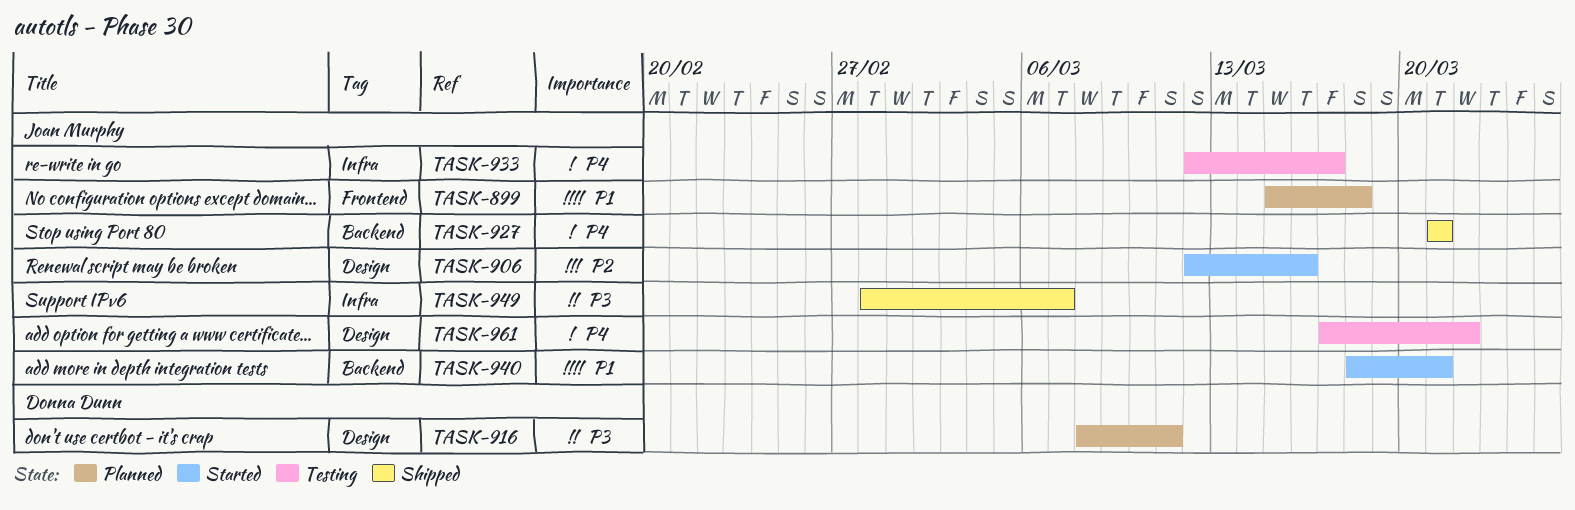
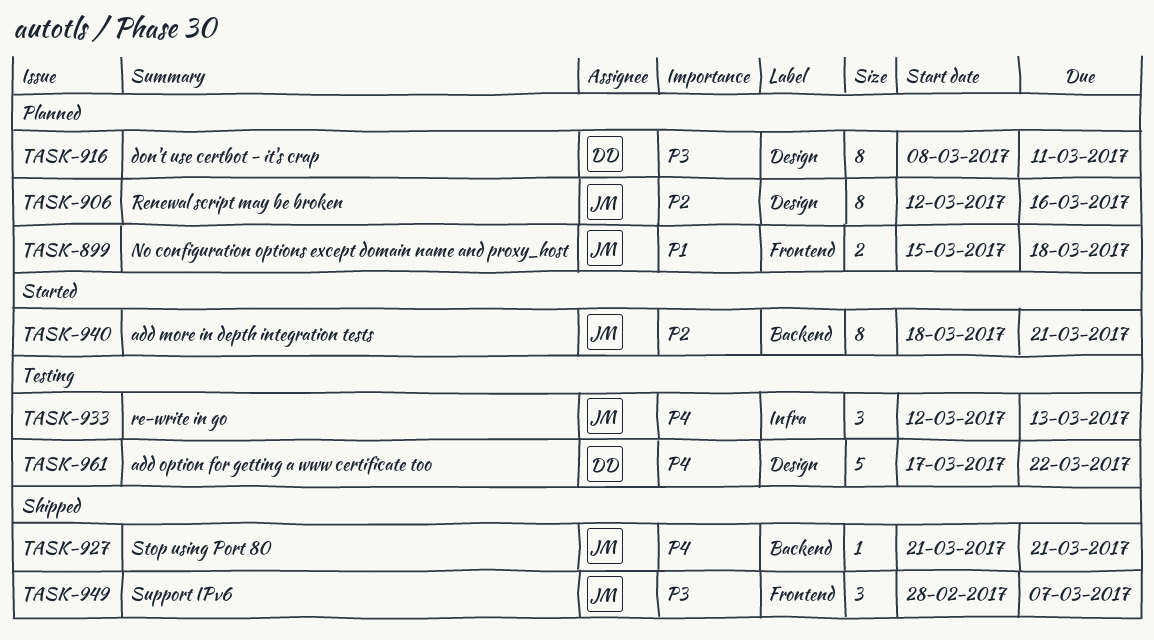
TASK-906, status: Started -> Planned
TASK-933, due: Mar 17 -> Mar 13
TASK-940, priority: P1 -> P2
TASK-949, label: Infra -> Frontend
TASK-961, owner: Joan Murphy -> Donna Dunn

